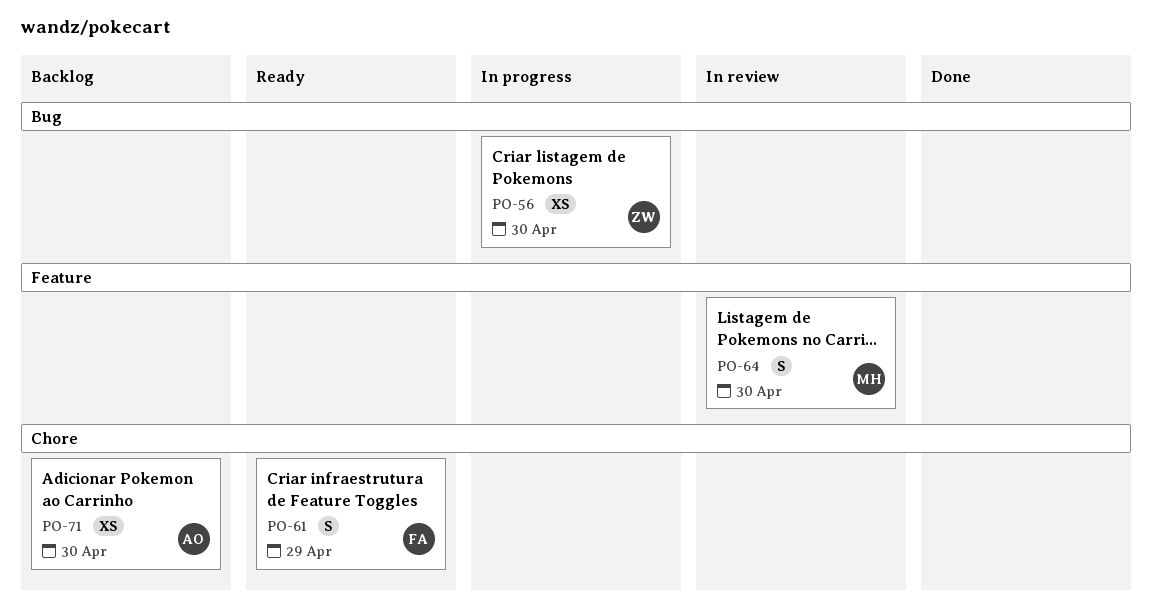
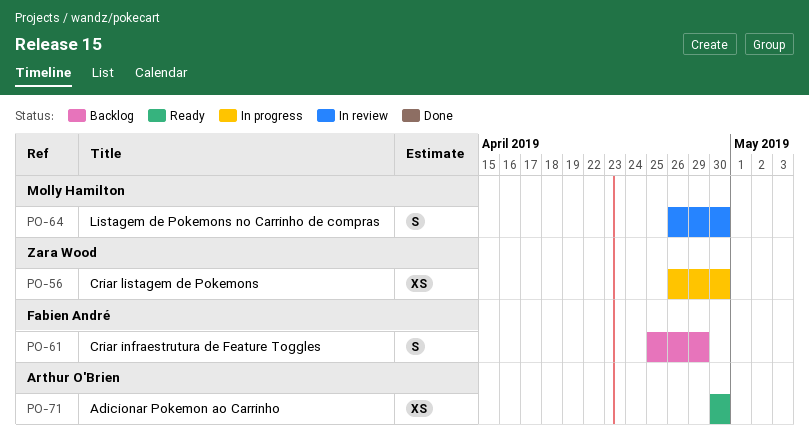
PO-61, status: Ready -> Backlog
PO-71, status: Backlog -> Ready

